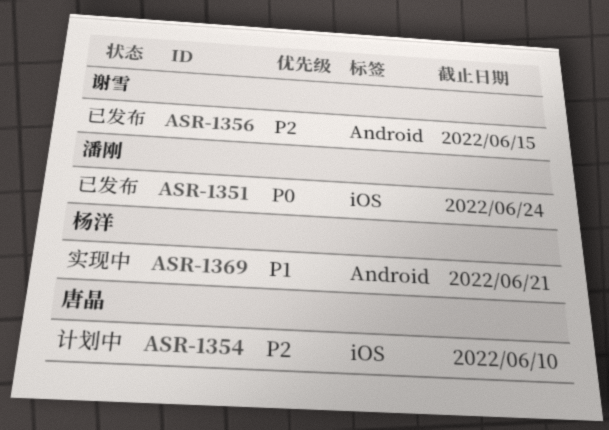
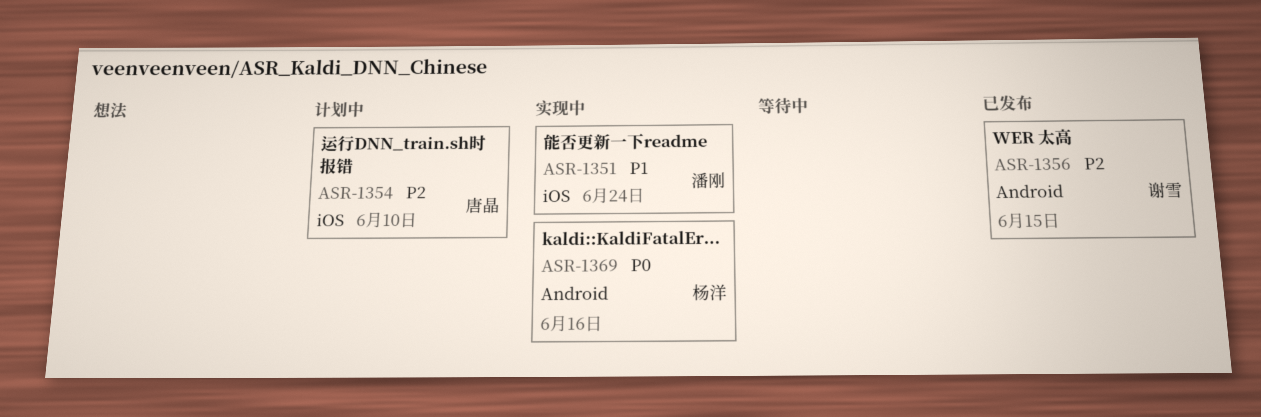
ASR-1351, status: 已发布 -> 实现中
ASR-1351, priority: P0 -> P1
ASR-1369, priority: P1 -> P0
ASR-1369, due: Jun 21 -> Jun 16

